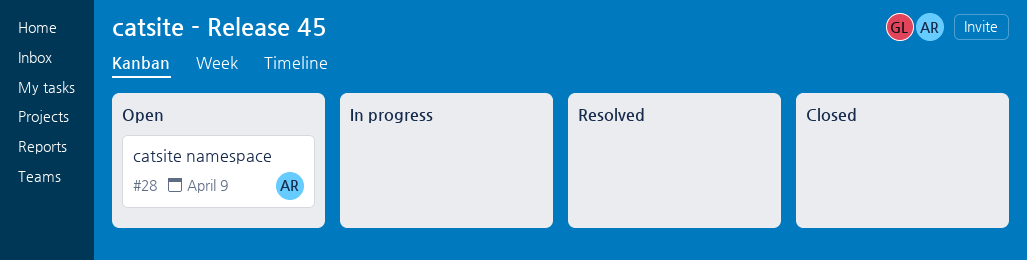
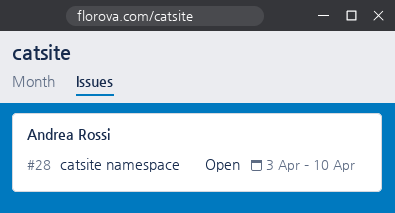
#28, due: Apr 9 -> Apr 10

